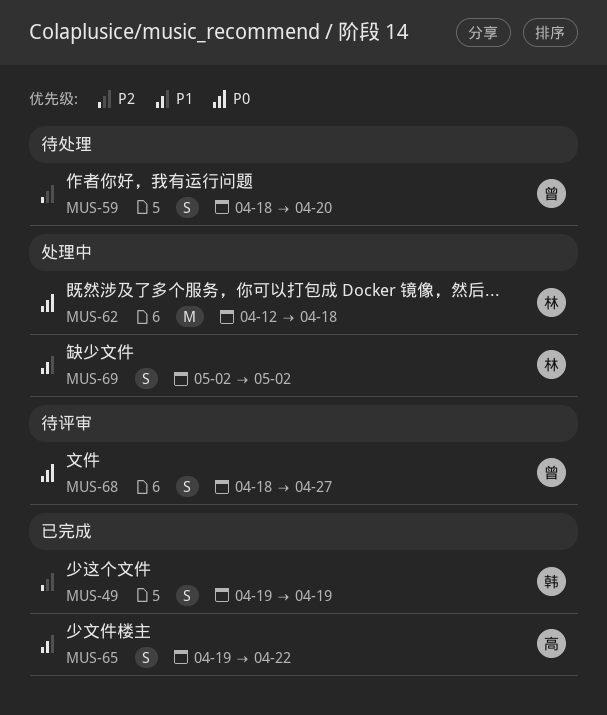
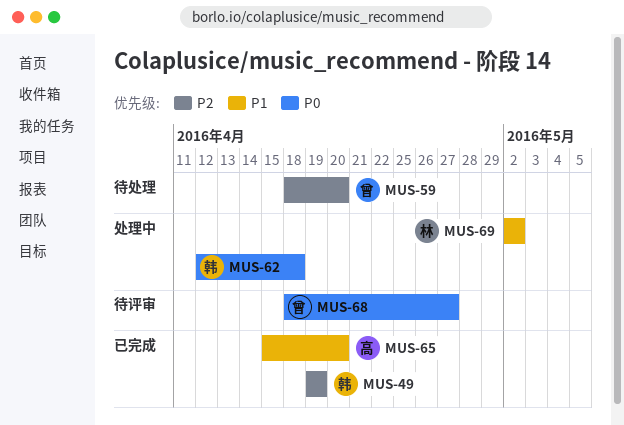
MUS-62, owner: 林 -> 韩
MUS-65, start: Apr 19 -> Apr 15
MUS-65, due: Apr 22 -> Apr 20

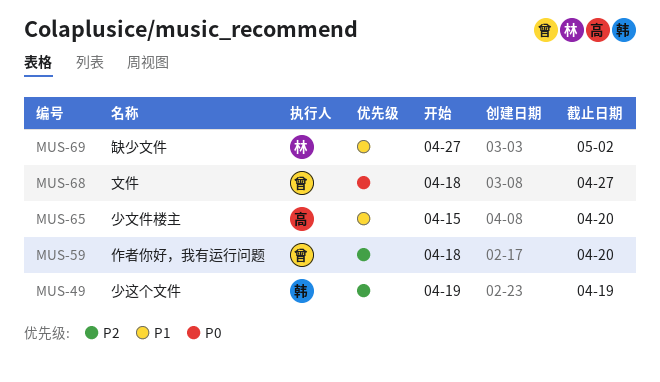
MUS-62: present -> none
MUS-69, start: May 2 -> Apr 27

